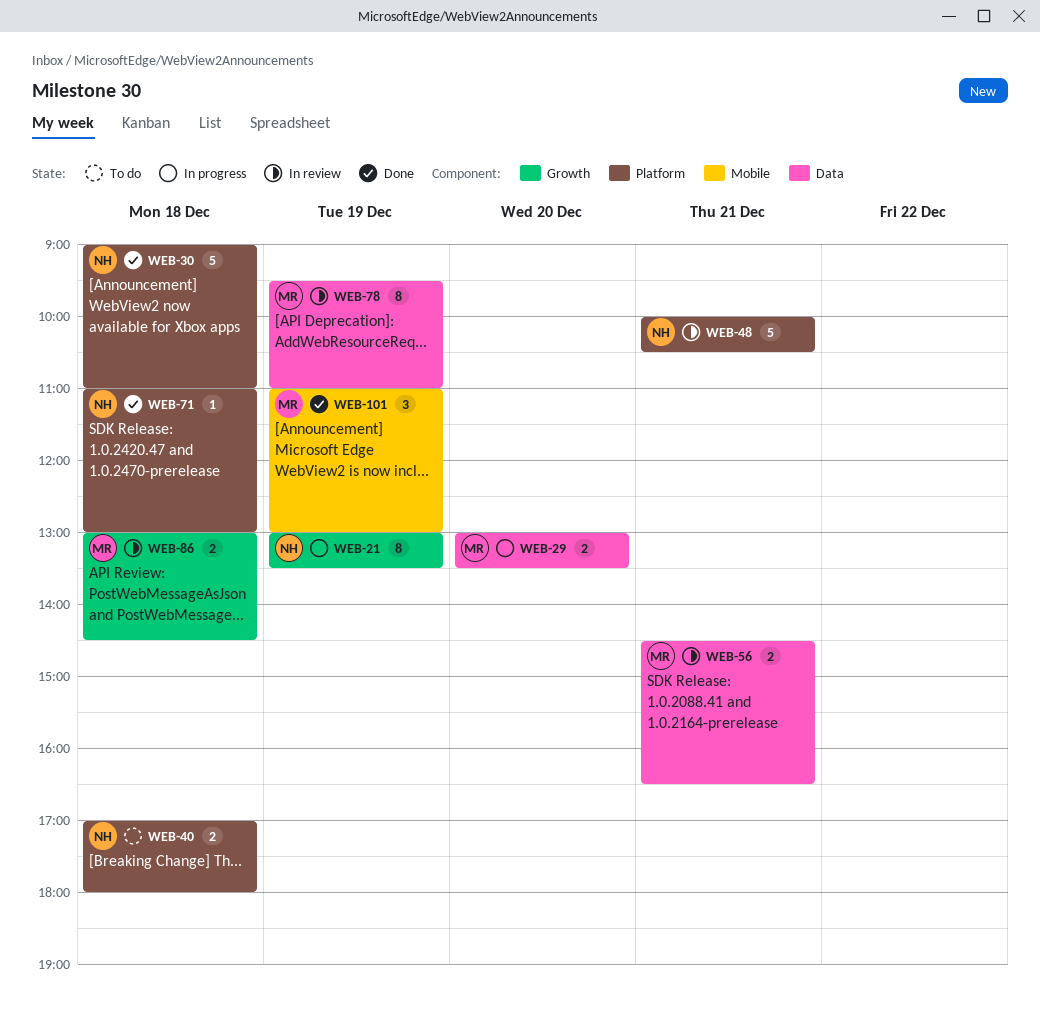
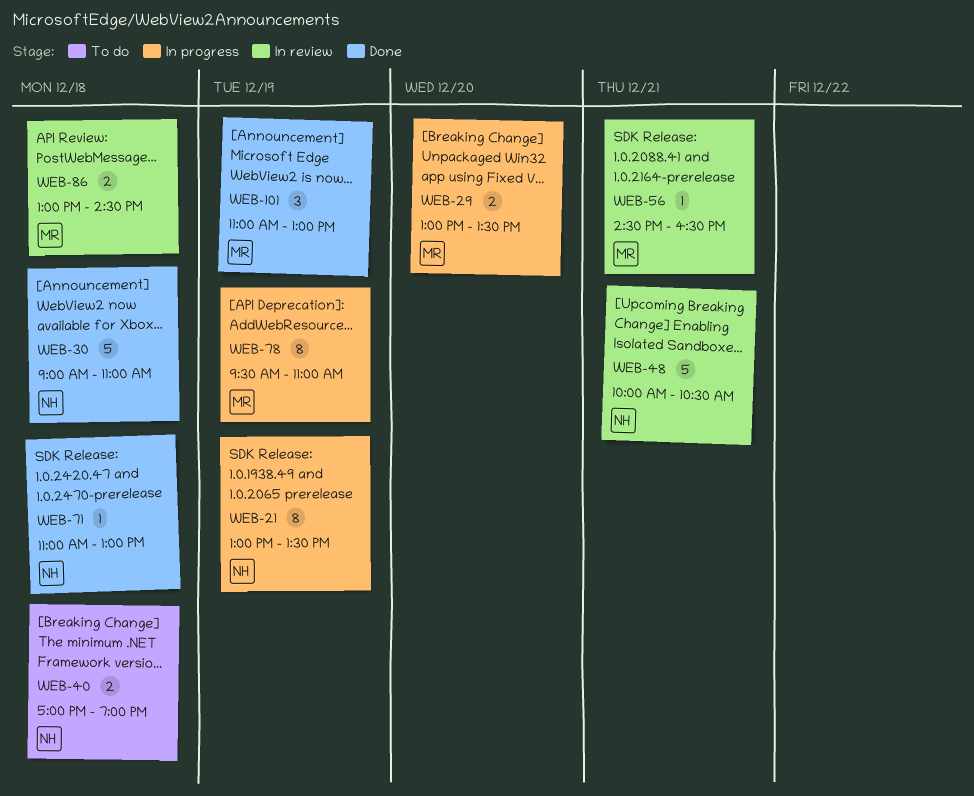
WEB-40, ends: 18:00 -> 19:00
WEB-56, estimate: 2 -> 1
WEB-78, status: In review -> In progress

